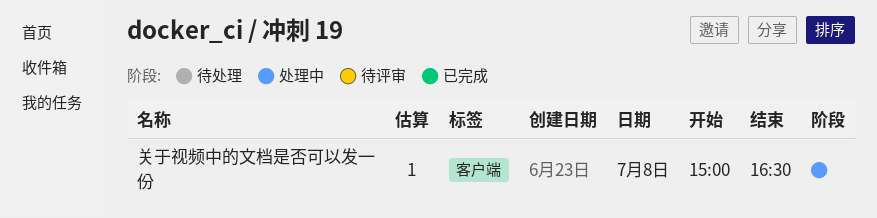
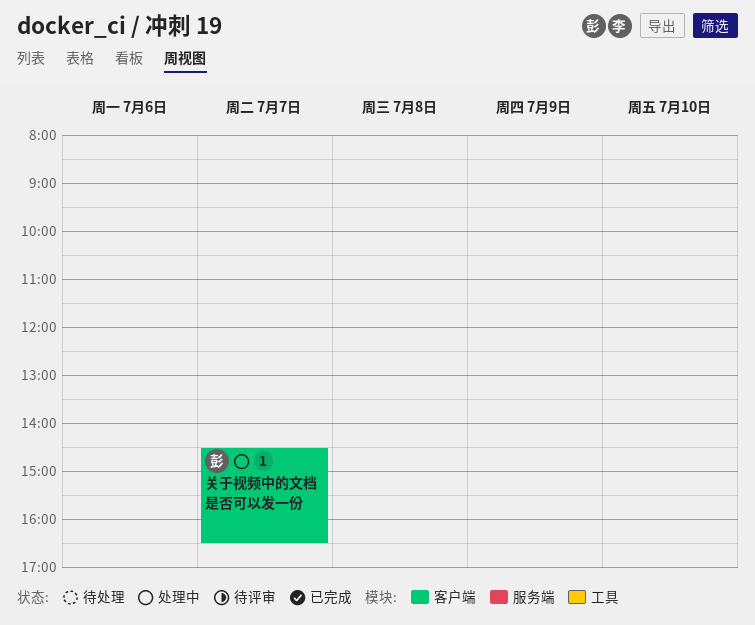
关于视频中的文档是否可以发一份, day: Jul 8 -> Jul 7
关于视频中的文档是否可以发一份, begins: 15:00 -> 14:30

